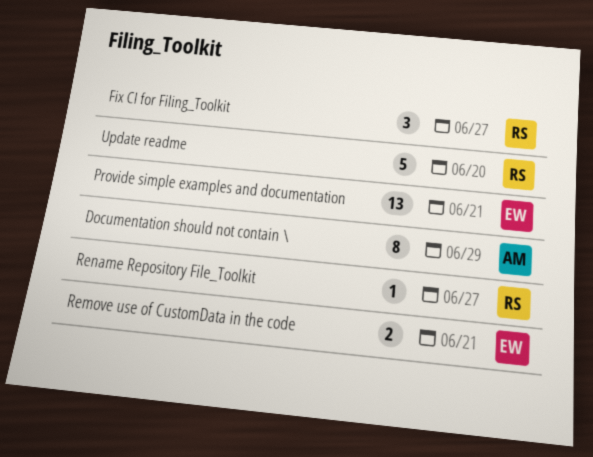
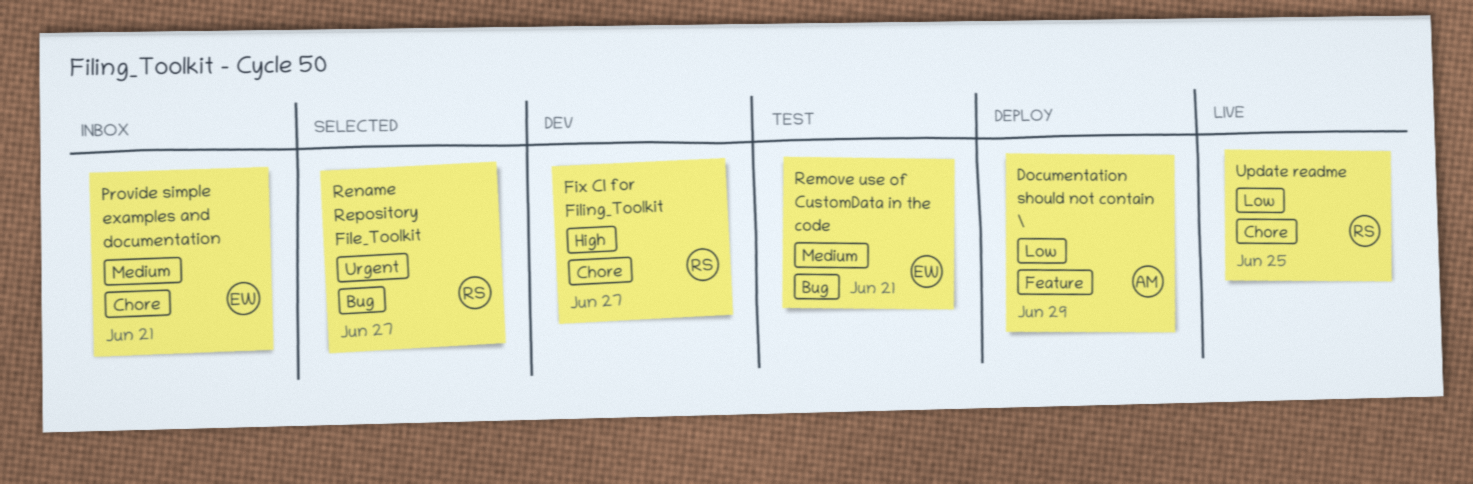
Update readme, due: Jun 20 -> Jun 25

